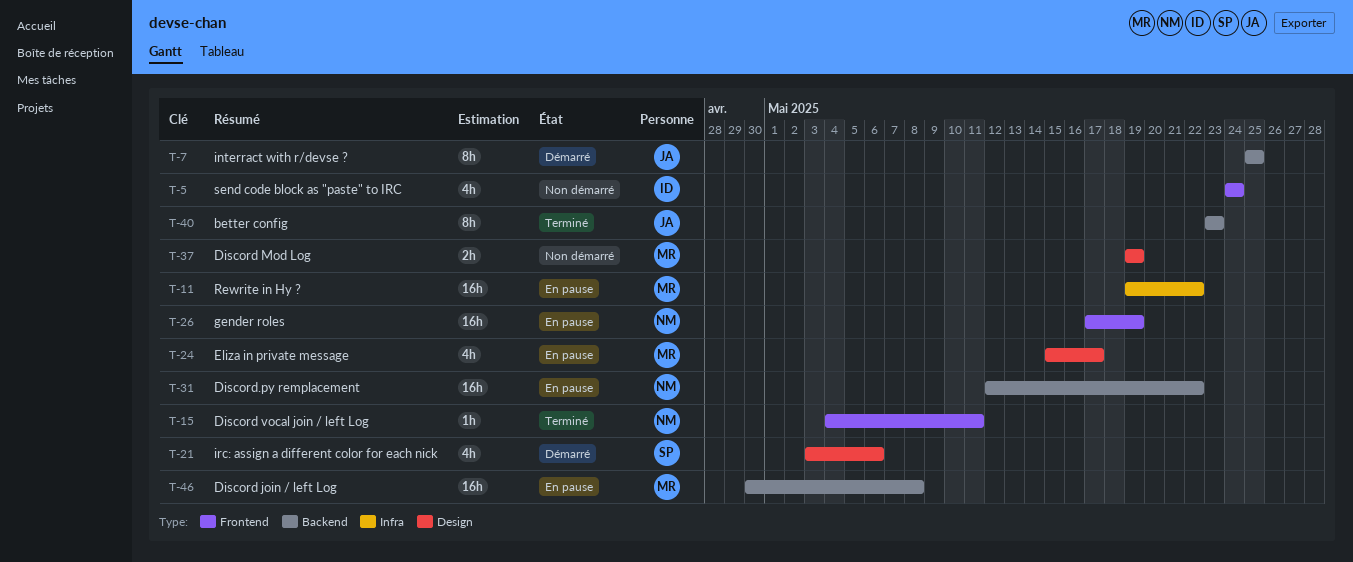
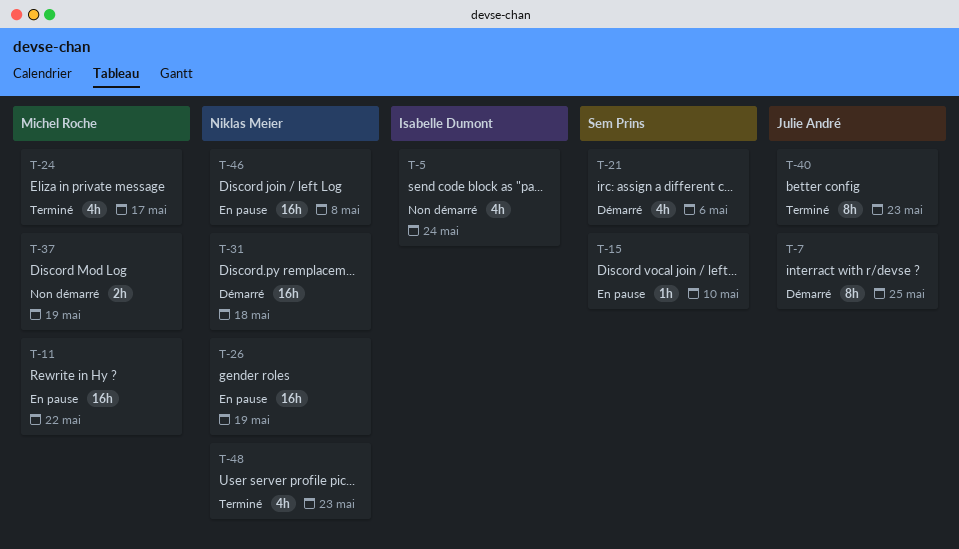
T-15, status: Terminé -> En pause
T-15, owner: Niklas Meier -> Sem Prins
T-15, due: May 11 -> May 10
T-24, status: En pause -> Terminé
T-31, status: En pause -> Démarré
T-31, due: May 22 -> May 18
T-46, owner: Michel Roche -> Niklas Meier
T-48: none -> present

